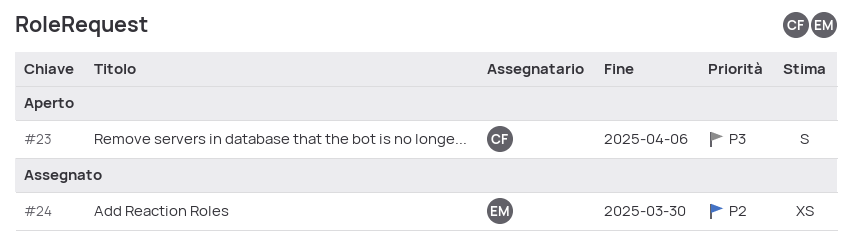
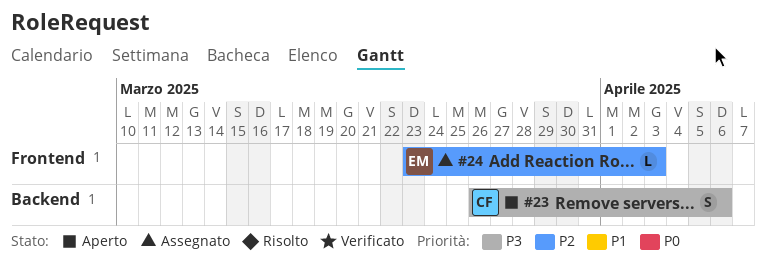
#24, estimate: XS -> L
#24, due: Mar 30 -> Apr 3

